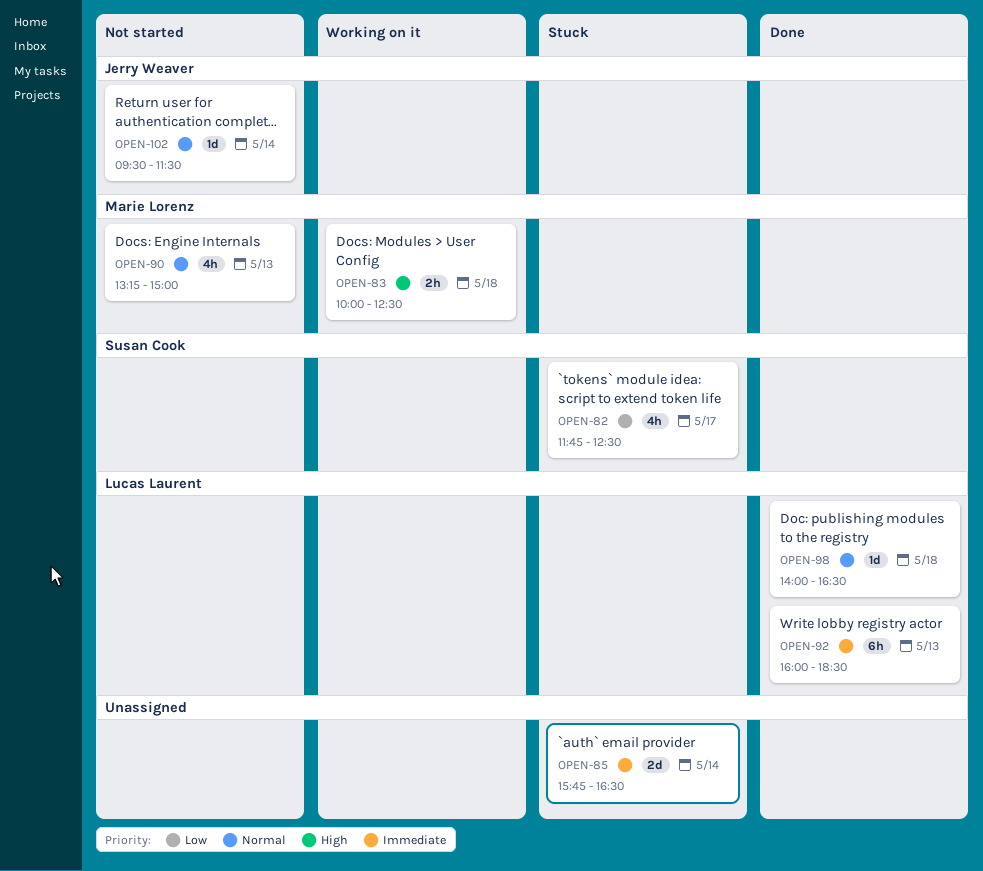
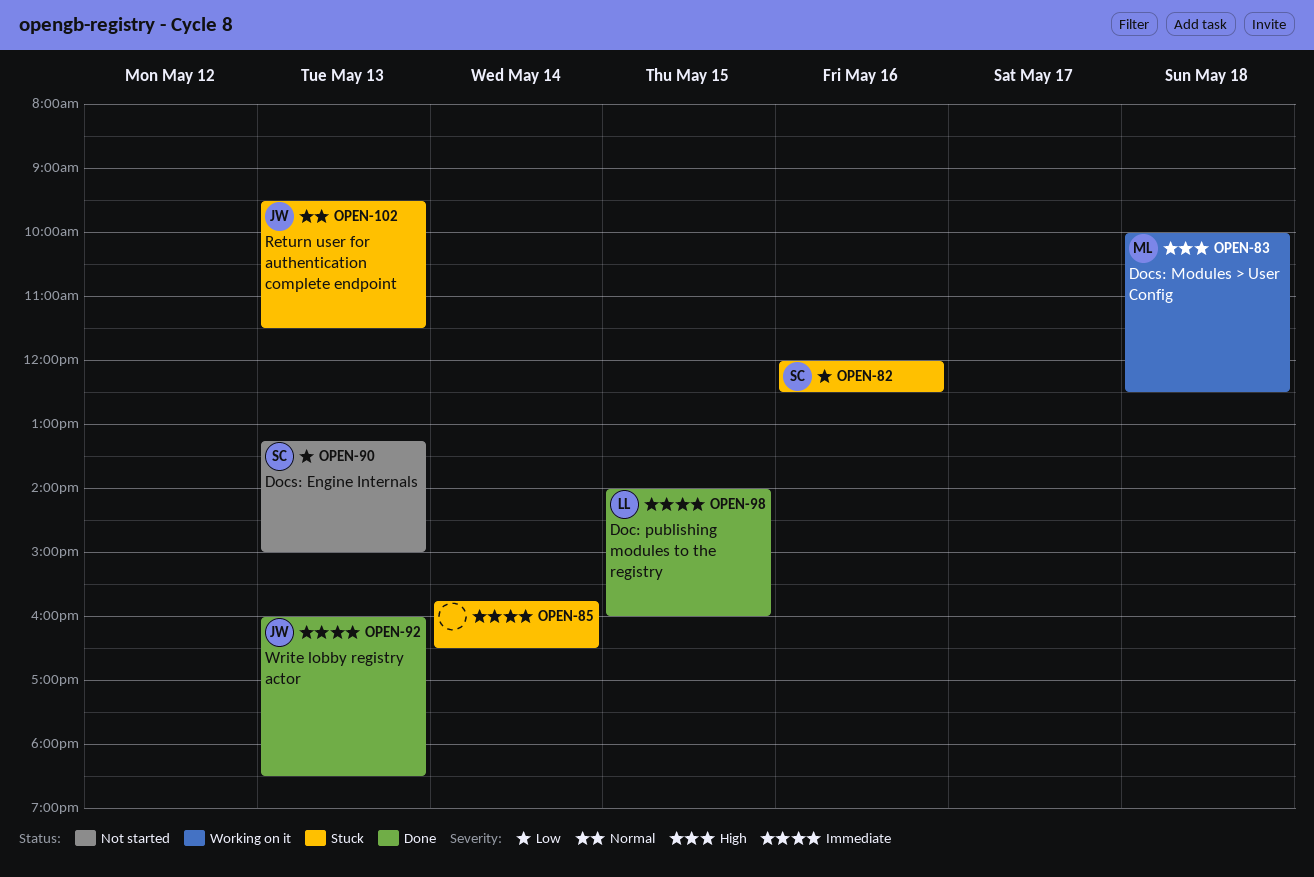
OPEN-82, day: May 17 -> May 16
OPEN-82, begins: 11:45 -> 12:00
OPEN-90, owner: Marie Lorenz -> Susan Cook
OPEN-90, priority: Normal -> Low
OPEN-92, owner: Lucas Laurent -> Jerry Weaver
OPEN-98, priority: Normal -> Immediate
OPEN-98, day: May 18 -> May 15
OPEN-98, ends: 16:30 -> 16:00
OPEN-102, status: Not started -> Stuck
OPEN-102, day: May 14 -> May 13

